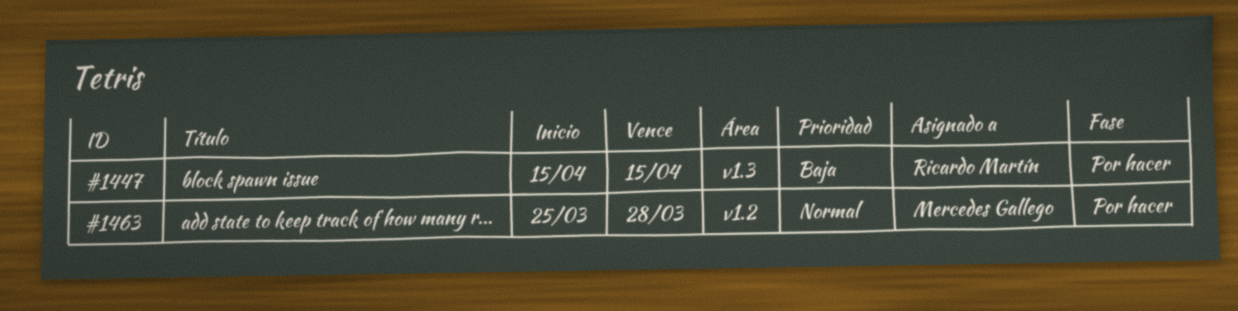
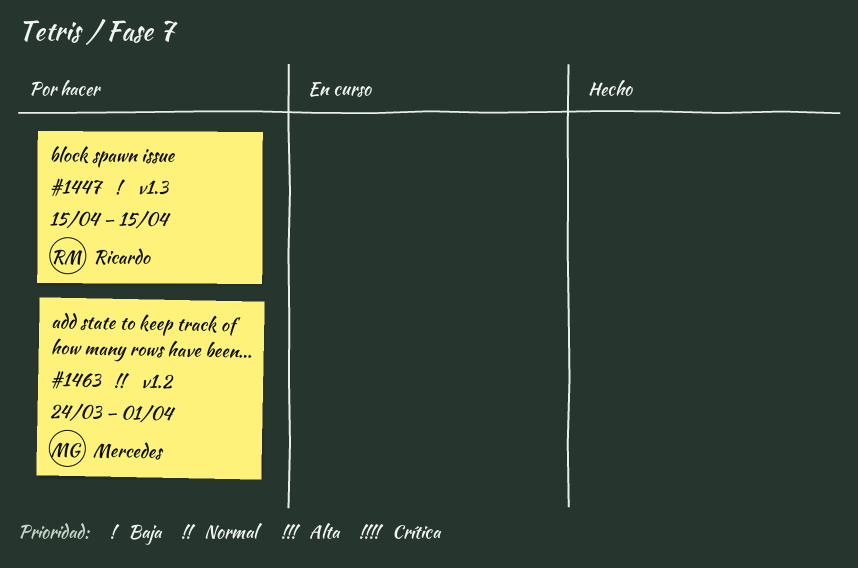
#1463, start: Mar 25 -> Mar 24
#1463, due: Mar 28 -> Apr 1

